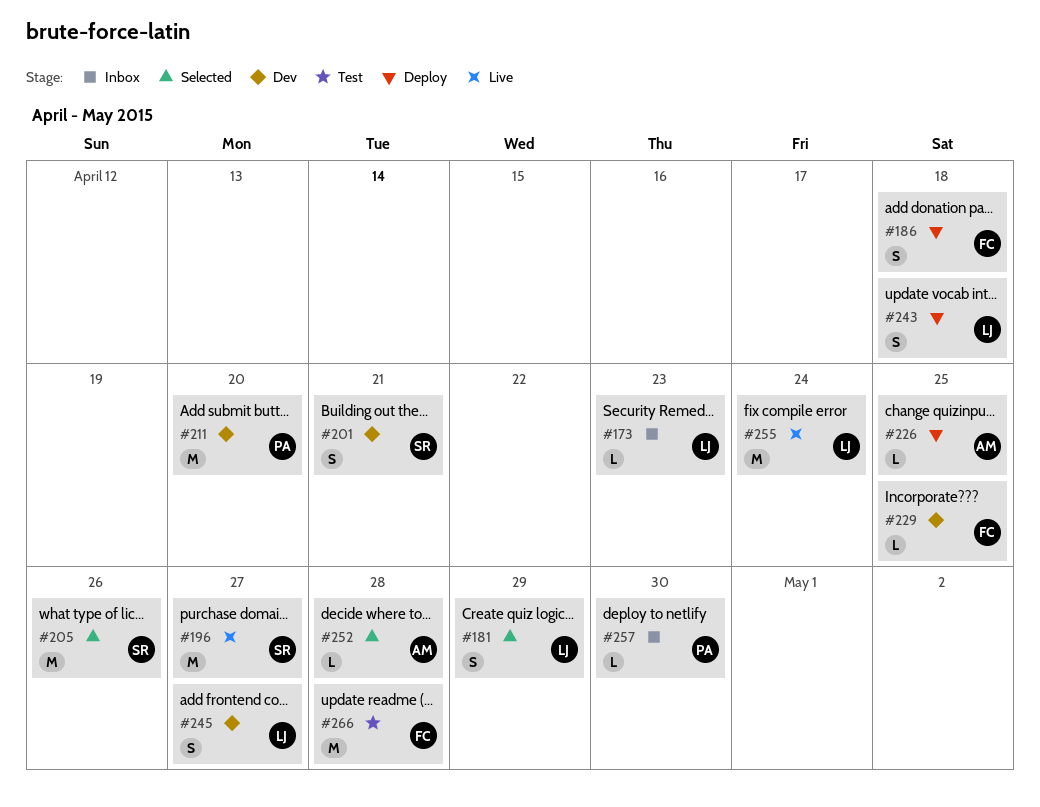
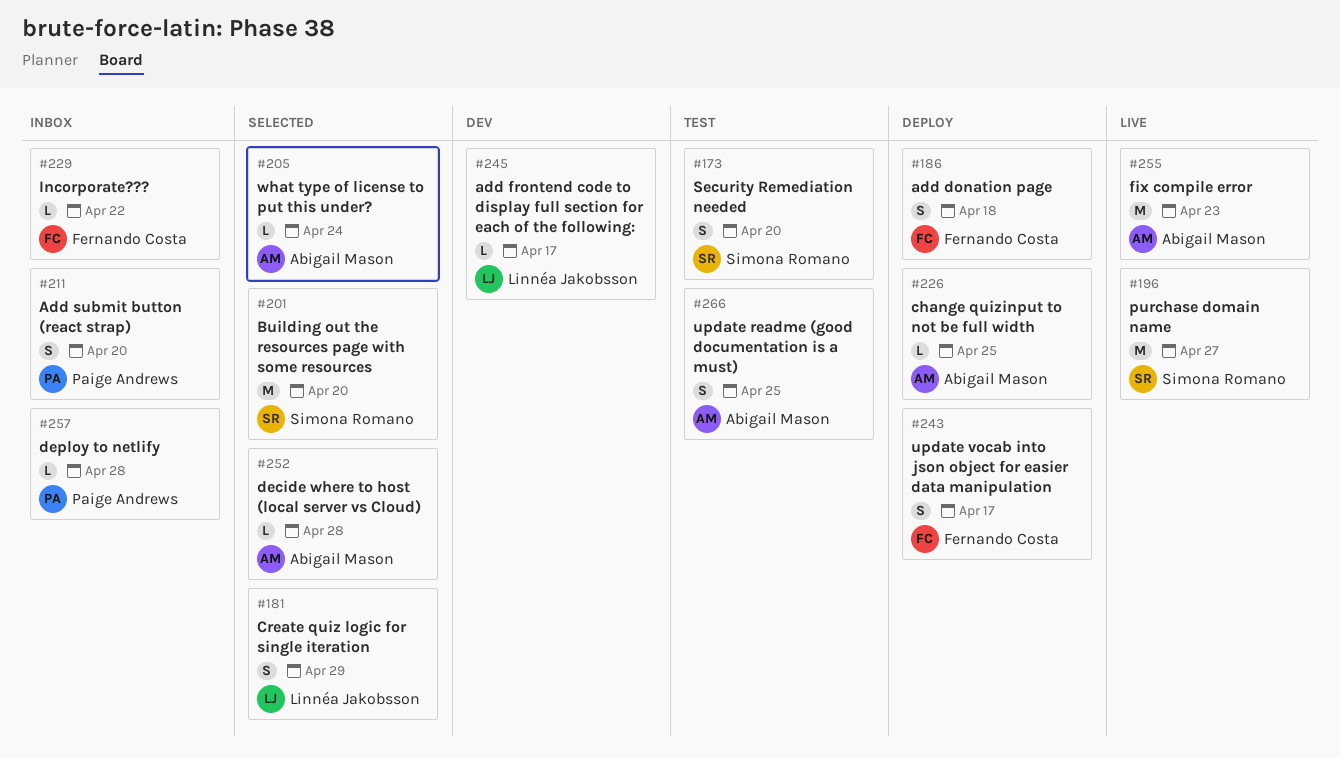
#173, status: Inbox -> Test
#173, owner: Linnéa Jakobsson -> Simona Romano
#173, estimate: L -> S
#173, due: Apr 23 -> Apr 20
#201, status: Dev -> Selected
#201, estimate: S -> M
#201, due: Apr 21 -> Apr 20
#205, owner: Simona Romano -> Abigail Mason
#205, estimate: M -> L
#205, due: Apr 26 -> Apr 24
#211, status: Dev -> Inbox
#211, estimate: M -> S
#229, status: Dev -> Inbox
#229, due: Apr 25 -> Apr 22
#243, owner: Linnéa Jakobsson -> Fernando Costa
#243, due: Apr 18 -> Apr 17
#245, estimate: S -> L
#245, due: Apr 27 -> Apr 17
#255, owner: Linnéa Jakobsson -> Abigail Mason
#255, due: Apr 24 -> Apr 23
#257, due: Apr 30 -> Apr 28
#266, owner: Fernando Costa -> Abigail Mason
#266, estimate: M -> S
#266, due: Apr 28 -> Apr 25

